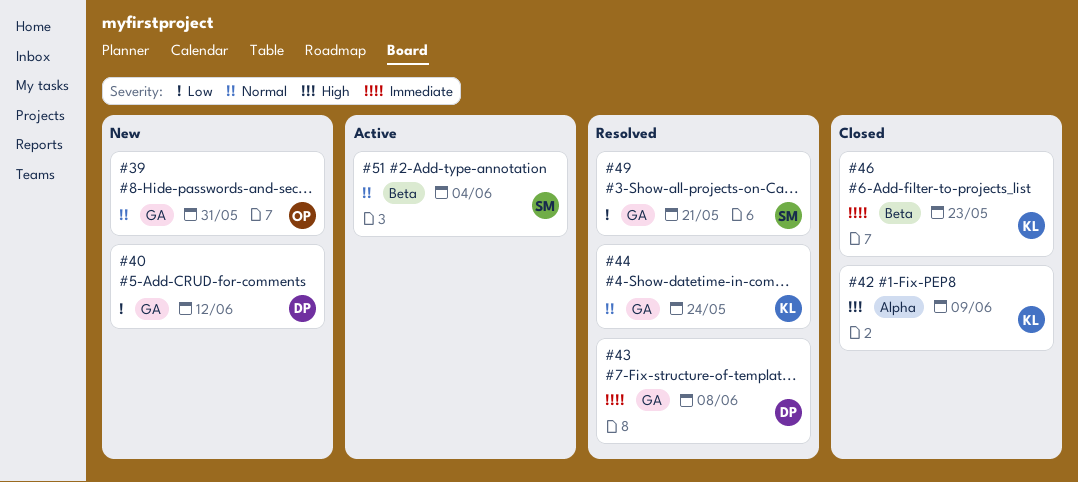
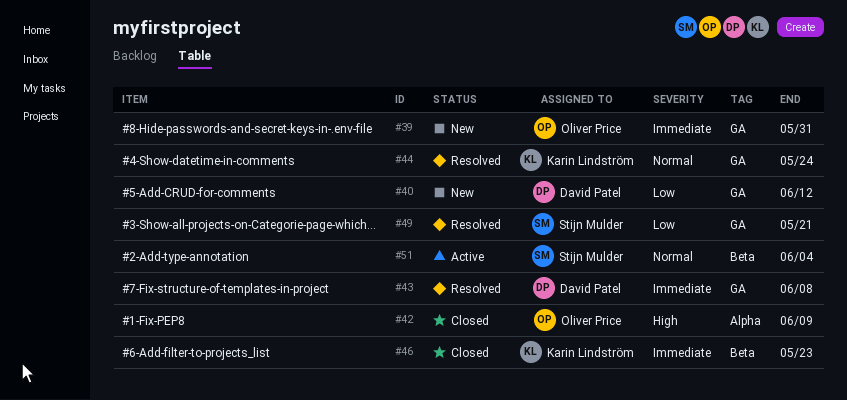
#39, priority: Normal -> Immediate
#42, owner: Karin Lindström -> Oliver Price

